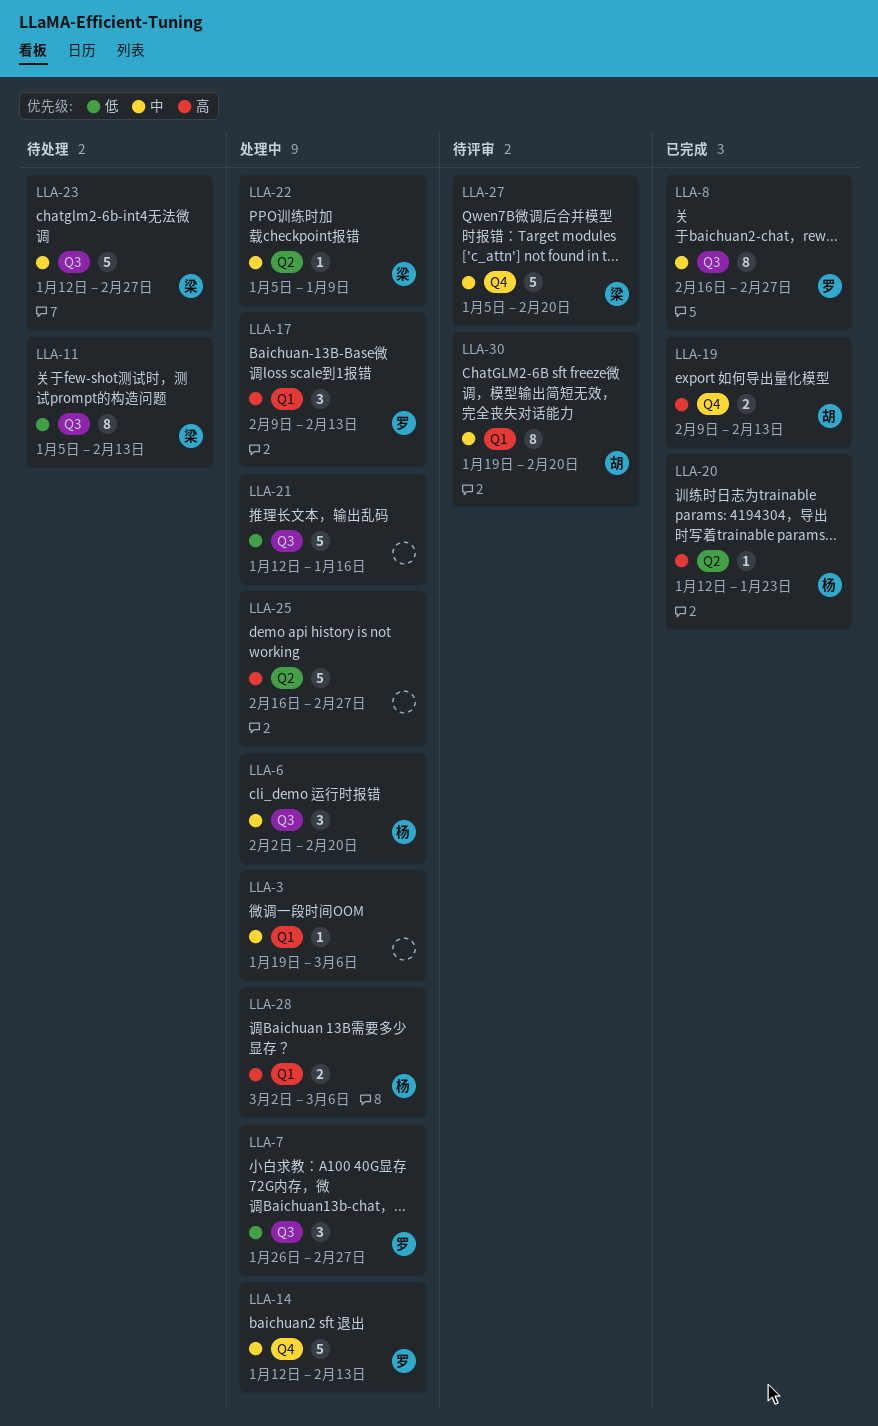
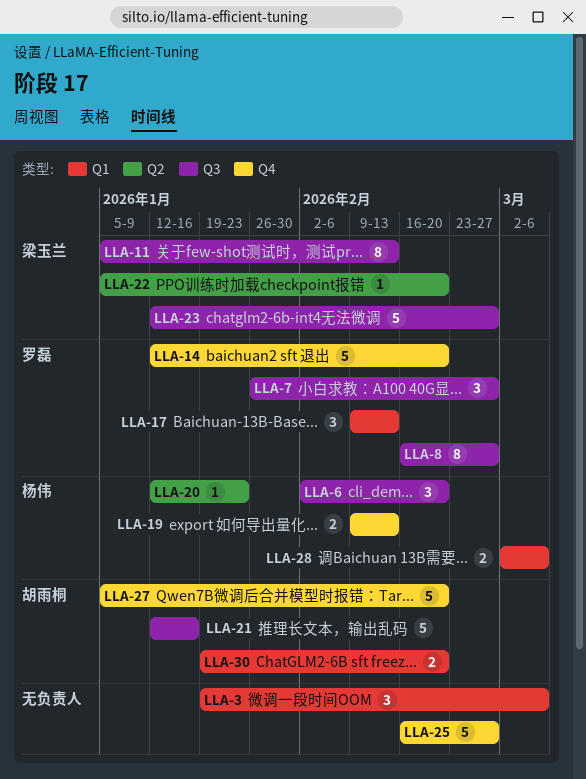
LLA-3, estimate: 1 -> 3
LLA-14, due: Feb 13 -> Feb 20
LLA-19, owner: 胡雨桐 -> 杨伟
LLA-21, owner: none -> 胡雨桐
LLA-22, due: Jan 9 -> Feb 20
LLA-25, label: Q2 -> Q4
LLA-27, owner: 梁玉兰 -> 胡雨桐
LLA-30, estimate: 8 -> 2

